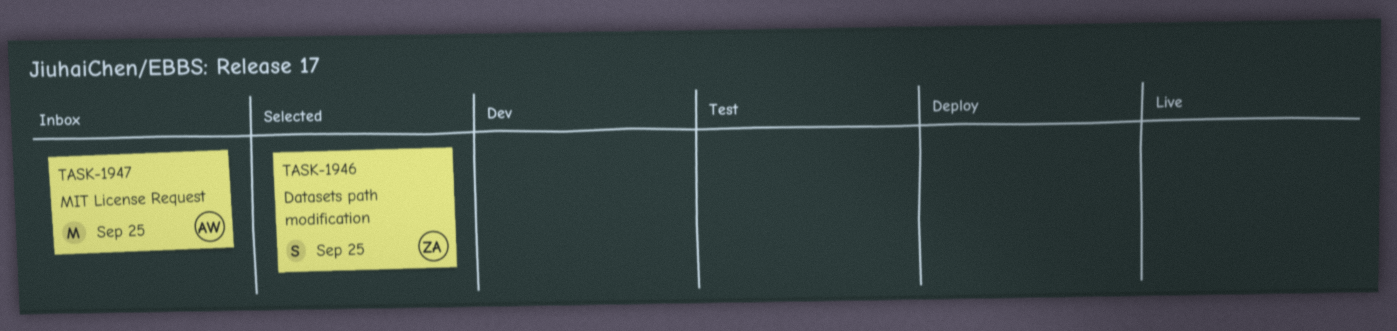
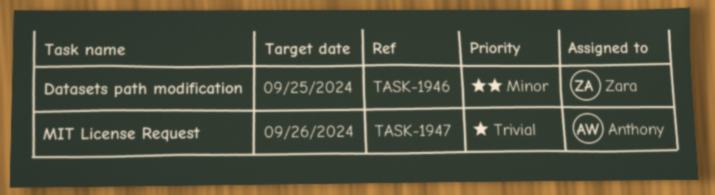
TASK-1947, due: Sep 25 -> Sep 26

